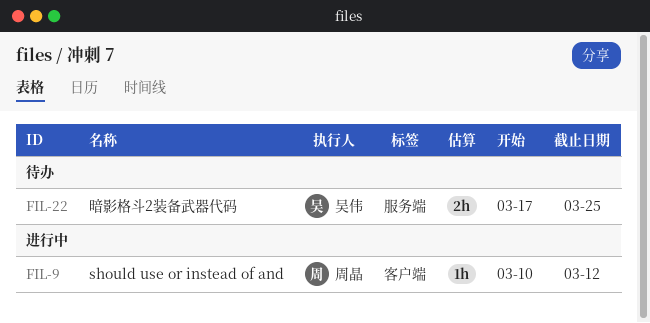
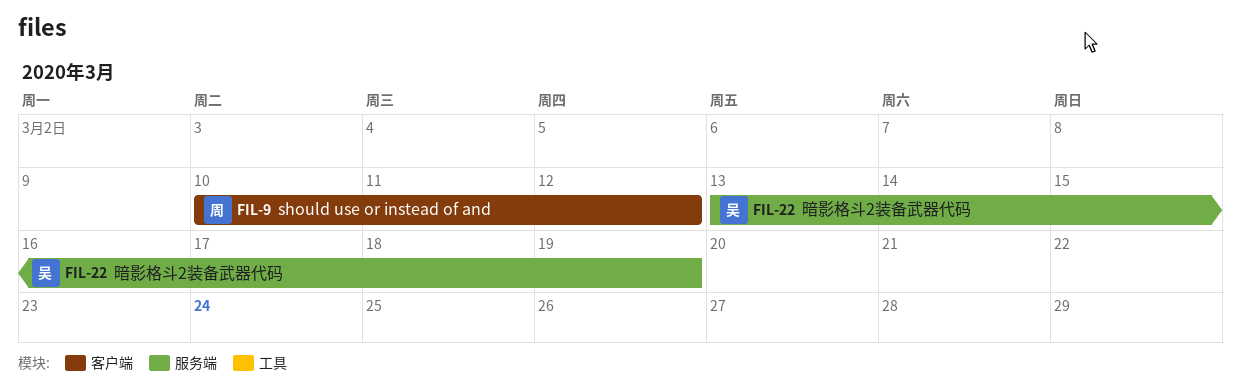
FIL-22, start: Mar 17 -> Mar 13
FIL-22, due: Mar 25 -> Mar 19

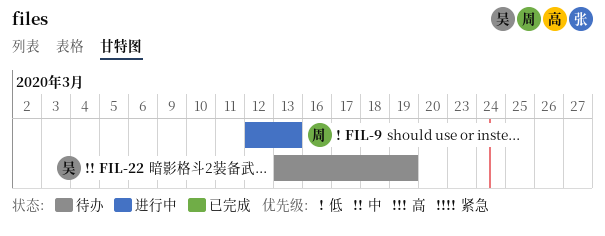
FIL-9, start: Mar 10 -> Mar 12
FIL-9, due: Mar 12 -> Mar 13

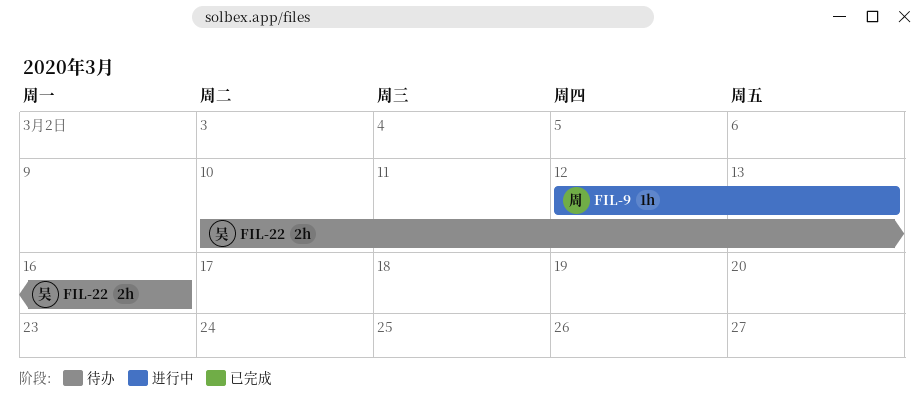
FIL-22, start: Mar 13 -> Mar 10
FIL-22, due: Mar 19 -> Mar 16

